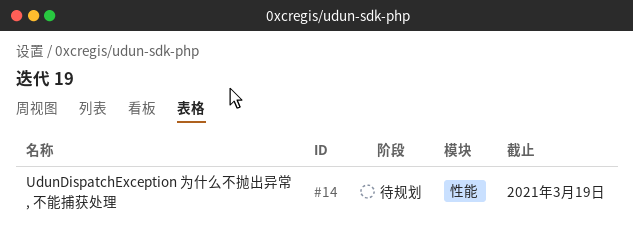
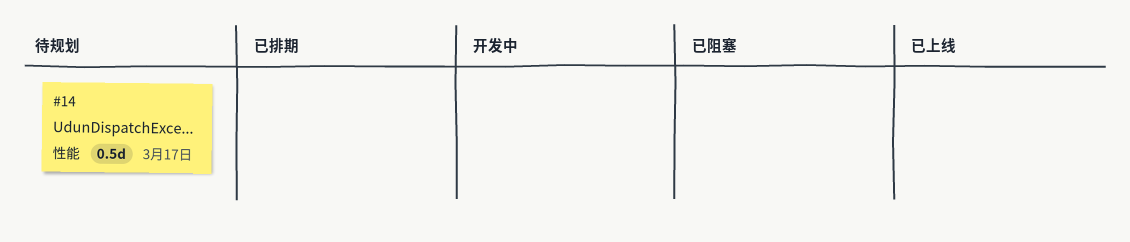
#14, due: Mar 19 -> Mar 17

